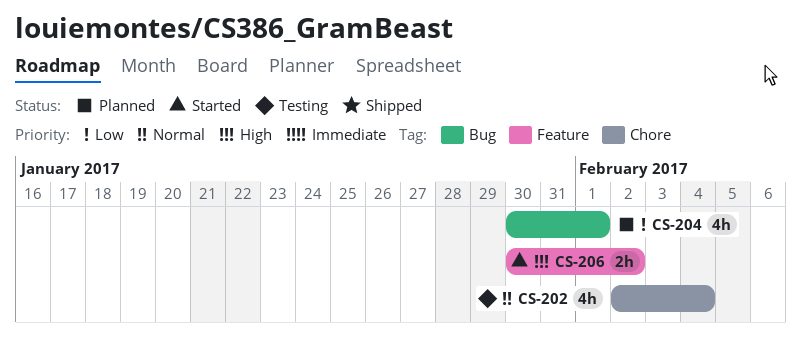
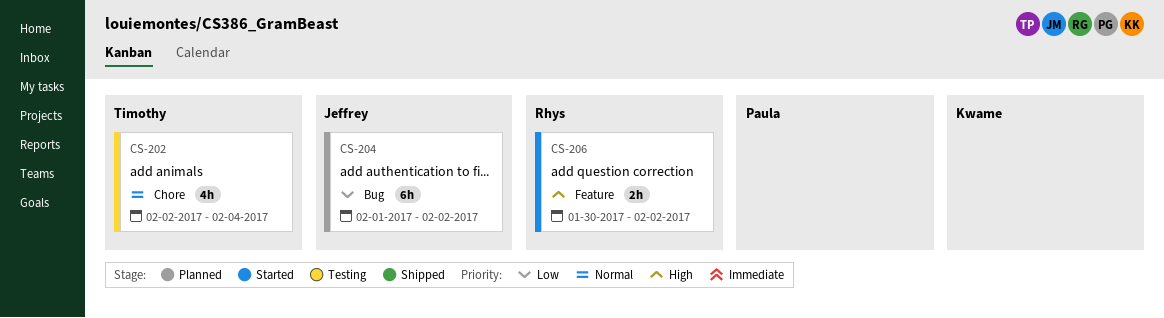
CS-204, estimate: 4h -> 6h
CS-204, start: Jan 30 -> Feb 1
CS-204, due: Feb 1 -> Feb 2

